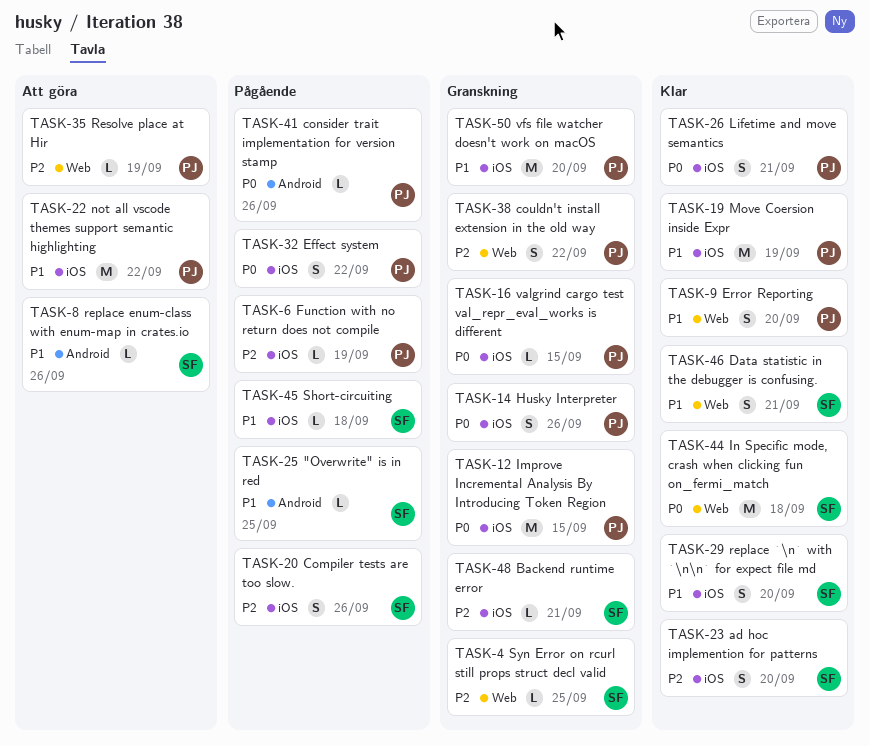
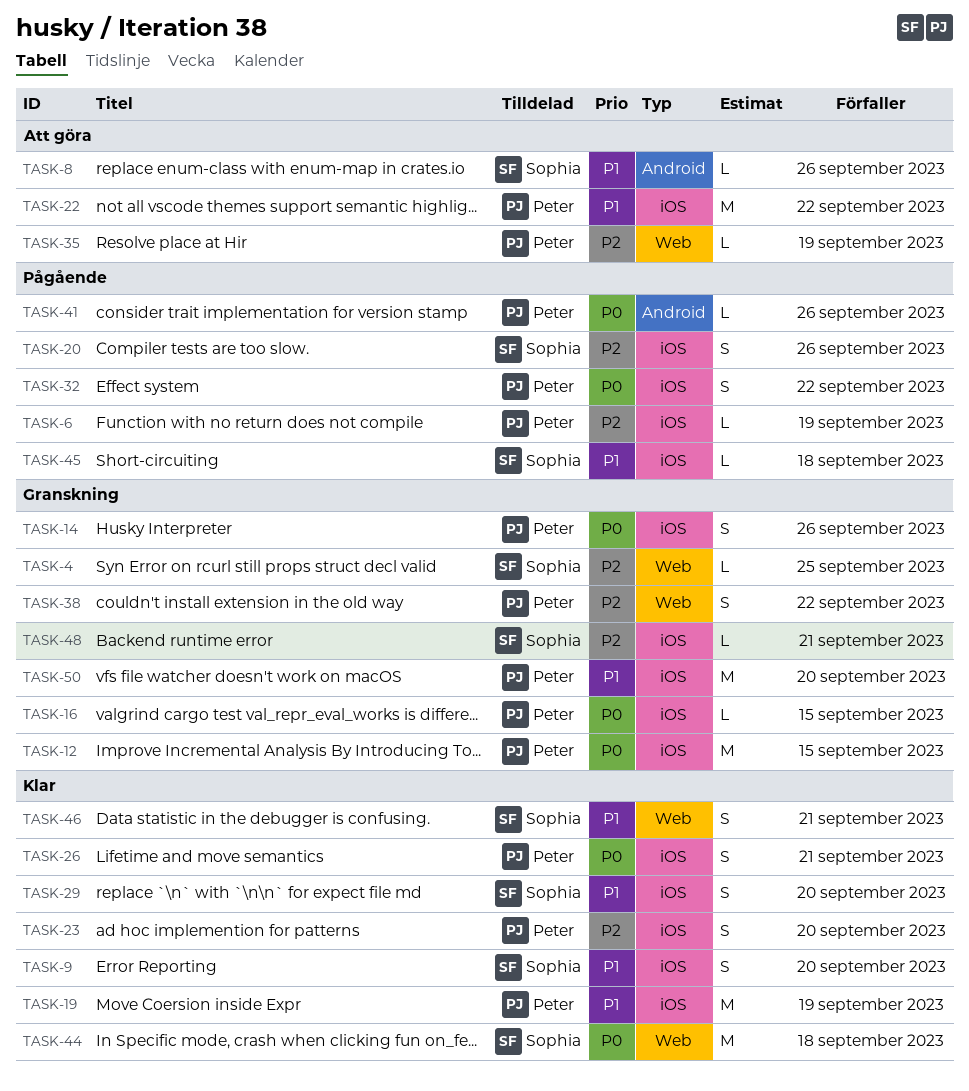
TASK-9, owner: Peter -> Sophia
TASK-9, label: Web -> iOS
TASK-23, owner: Sophia -> Peter
TASK-25: present -> none

